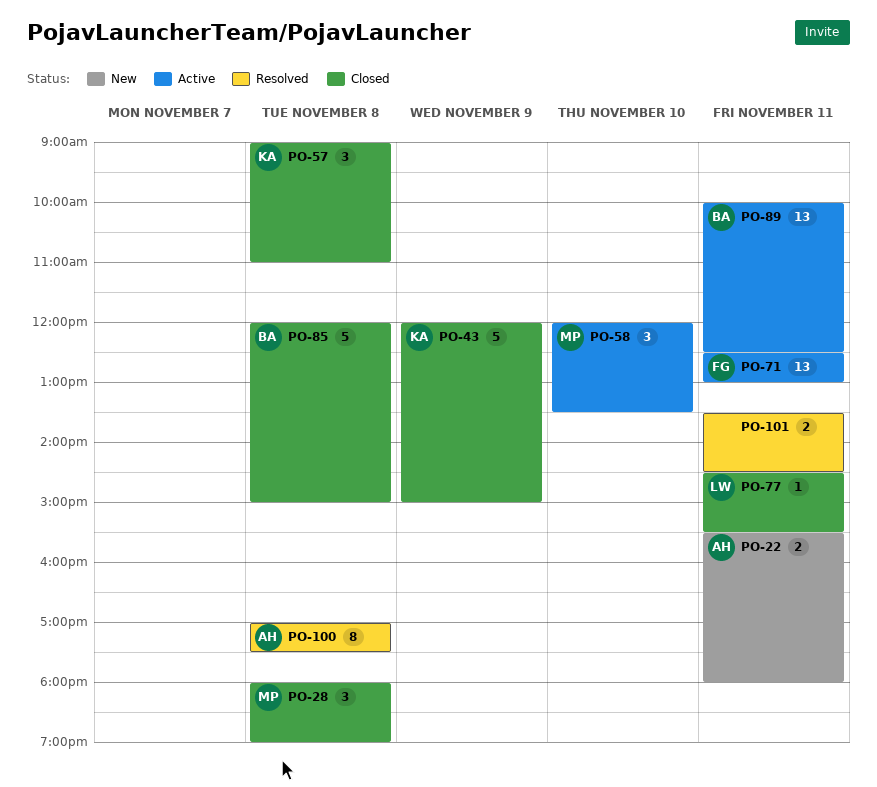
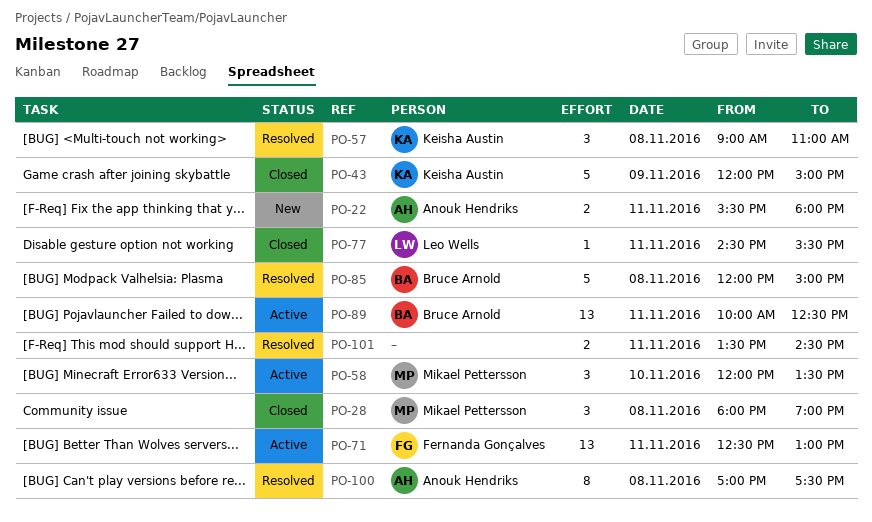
PO-57, status: Closed -> Resolved
PO-85, status: Closed -> Resolved

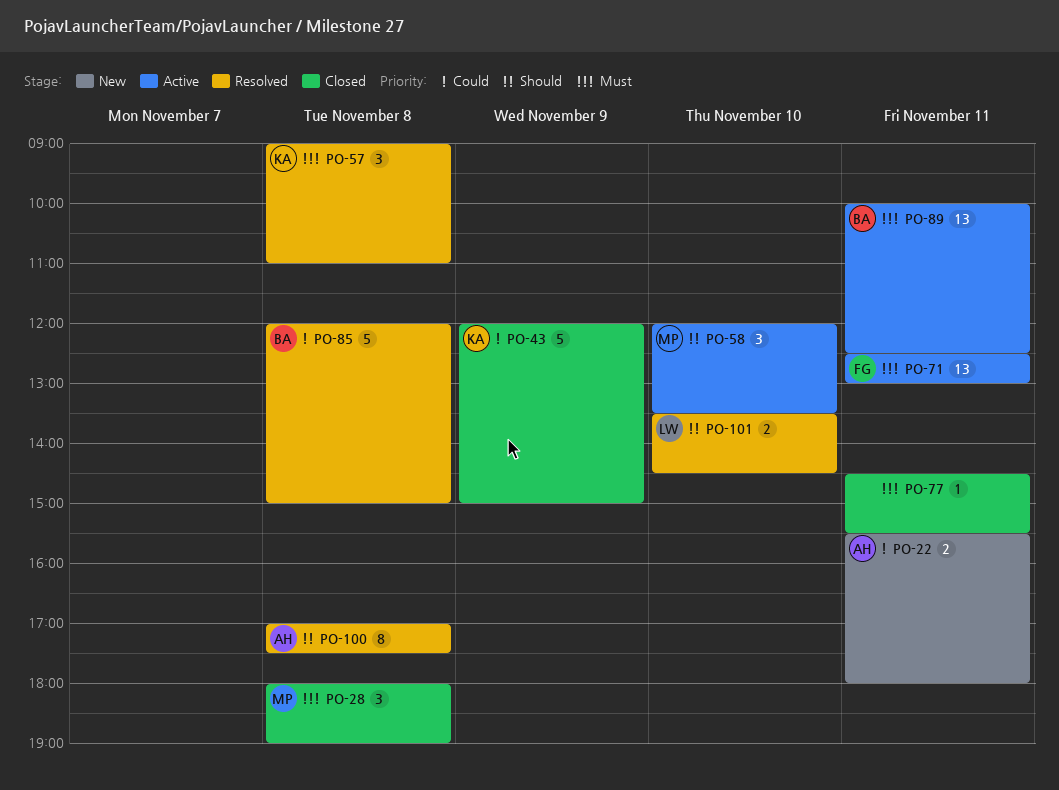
PO-77, owner: Leo Wells -> none
PO-101, owner: none -> Leo Wells
PO-101, day: Nov 11 -> Nov 10

